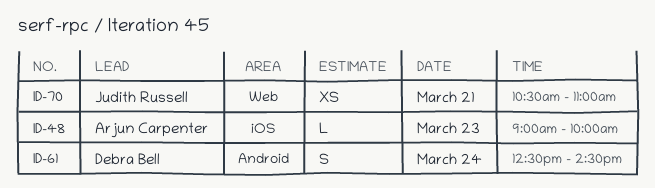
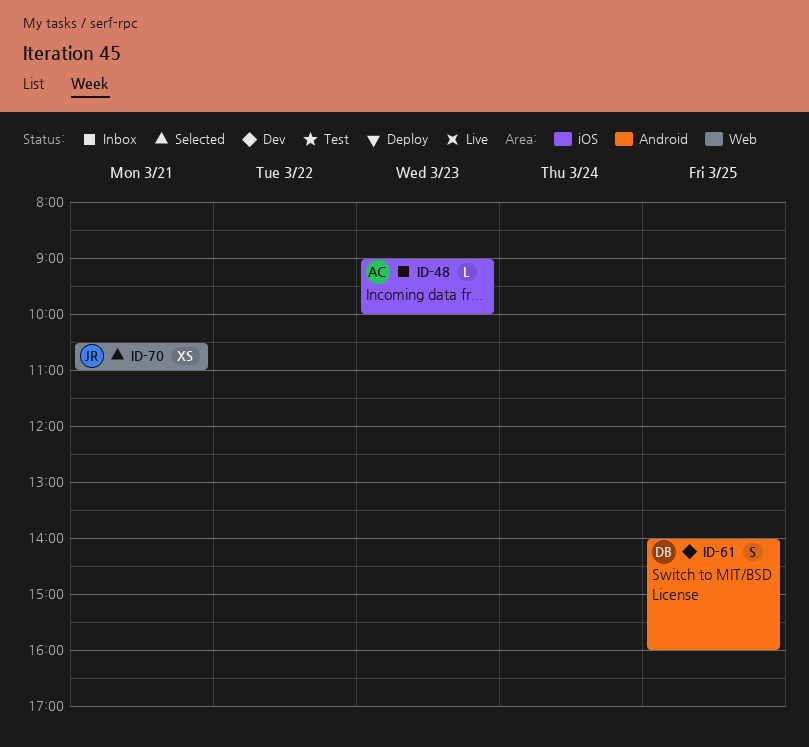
ID-61, day: Mar 24 -> Mar 25
ID-61, begins: 12:30 -> 14:00
ID-61, ends: 14:30 -> 16:00

